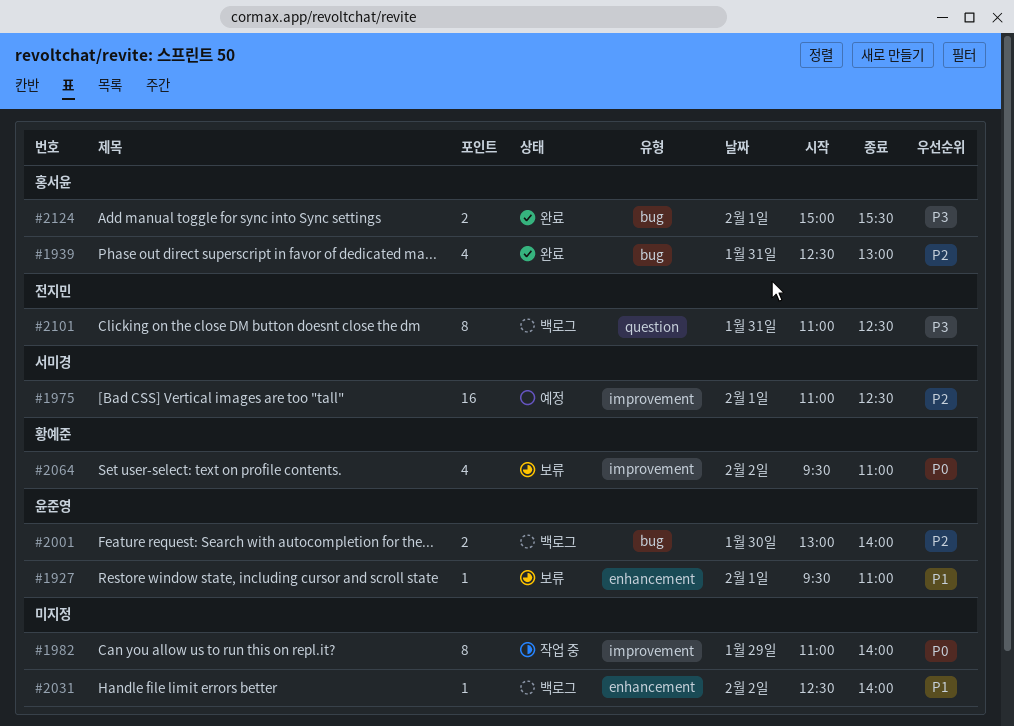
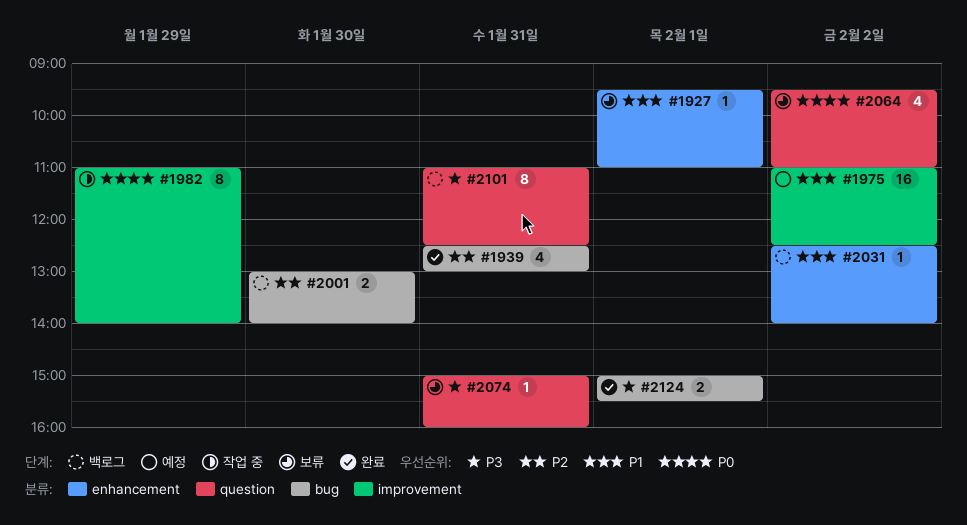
#1975, priority: P2 -> P1
#1975, day: Feb 1 -> Feb 2
#2064, label: improvement -> question
#2074: none -> present

